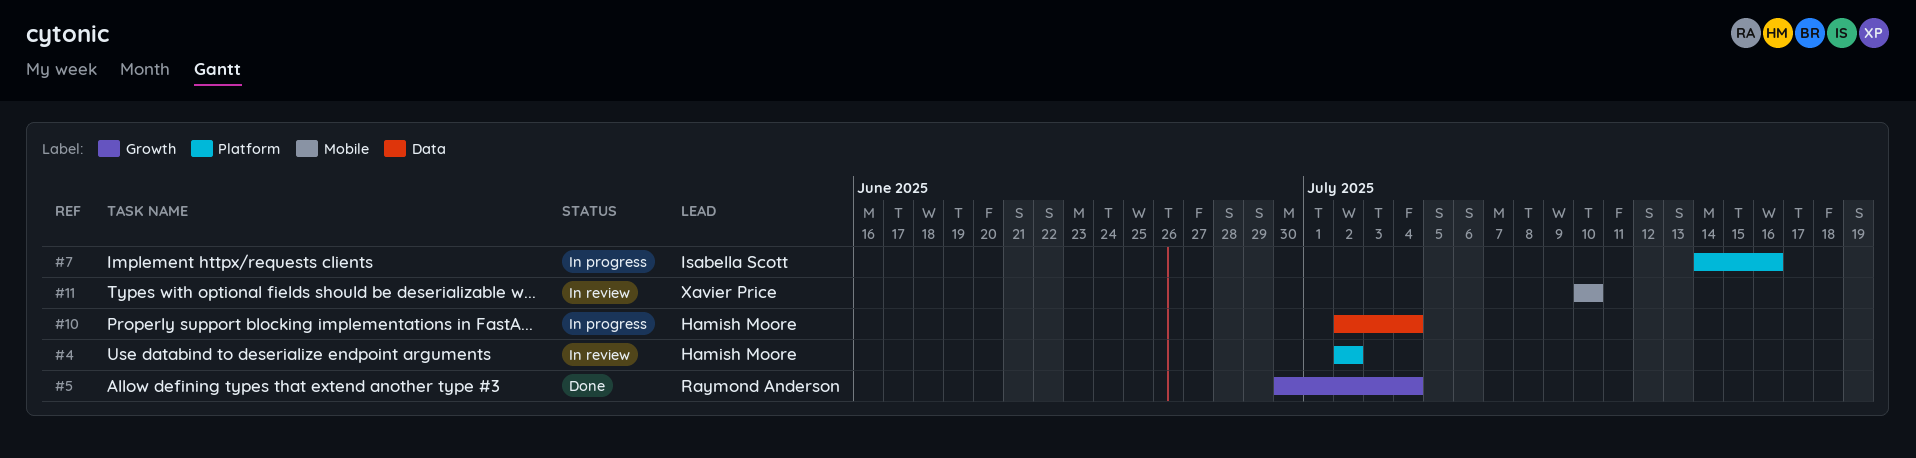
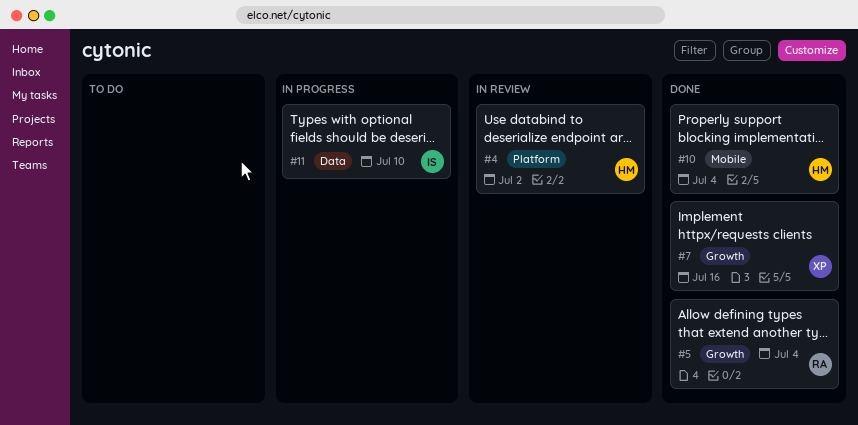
#7, status: In progress -> Done
#7, owner: Isabella Scott -> Xavier Price
#7, label: Platform -> Growth
#10, status: In progress -> Done
#10, label: Data -> Mobile
#11, status: In review -> In progress
#11, owner: Xavier Price -> Isabella Scott
#11, label: Mobile -> Data

